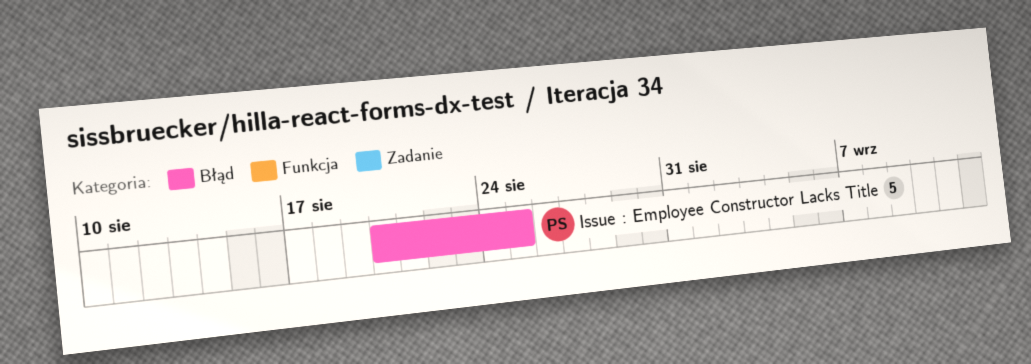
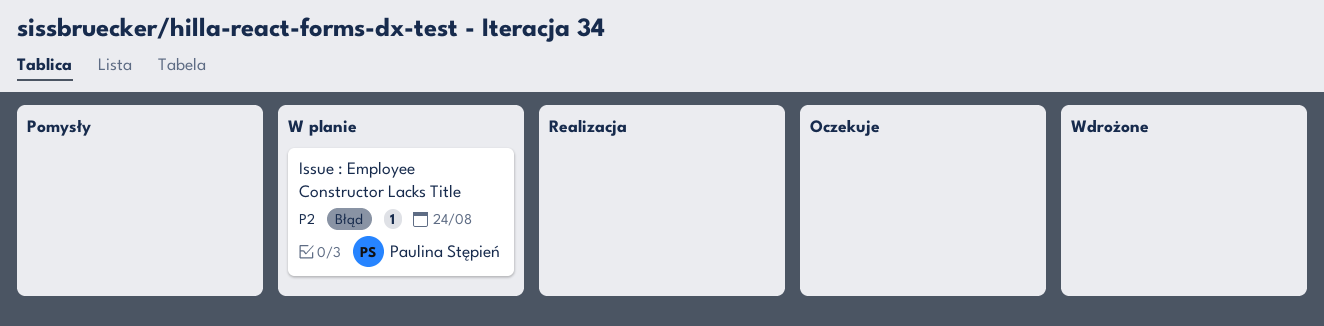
Issue : Employee Constructor Lacks Title, estimate: 5 -> 1
Issue : Employee Constructor Lacks Title, due: Aug 25 -> Aug 24

